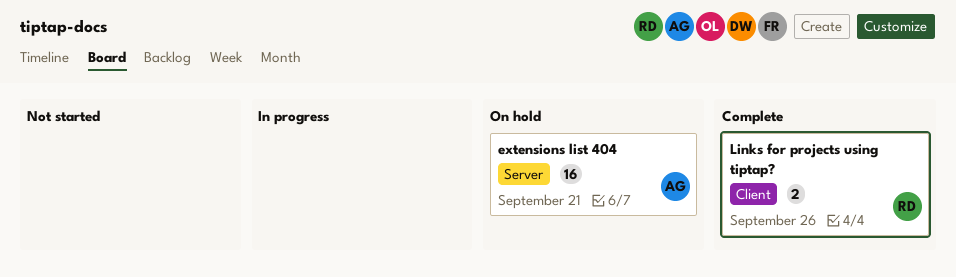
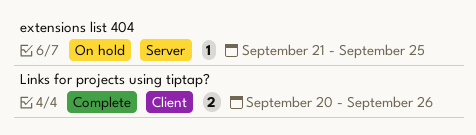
extensions list 404, estimate: 16 -> 1
extensions list 404, due: Sep 21 -> Sep 25

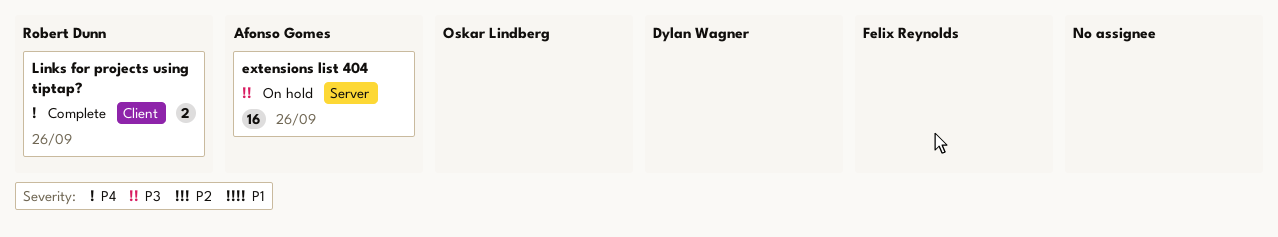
extensions list 404, estimate: 1 -> 16
extensions list 404, due: Sep 25 -> Sep 26

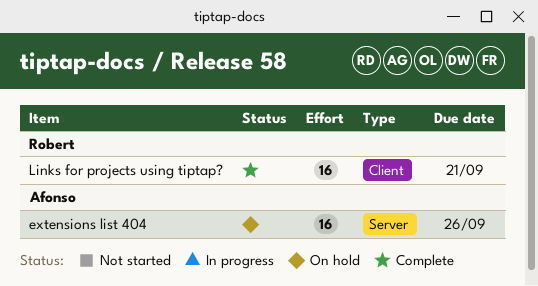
Links for projects using tiptap?, estimate: 2 -> 16
Links for projects using tiptap?, due: Sep 26 -> Sep 21

